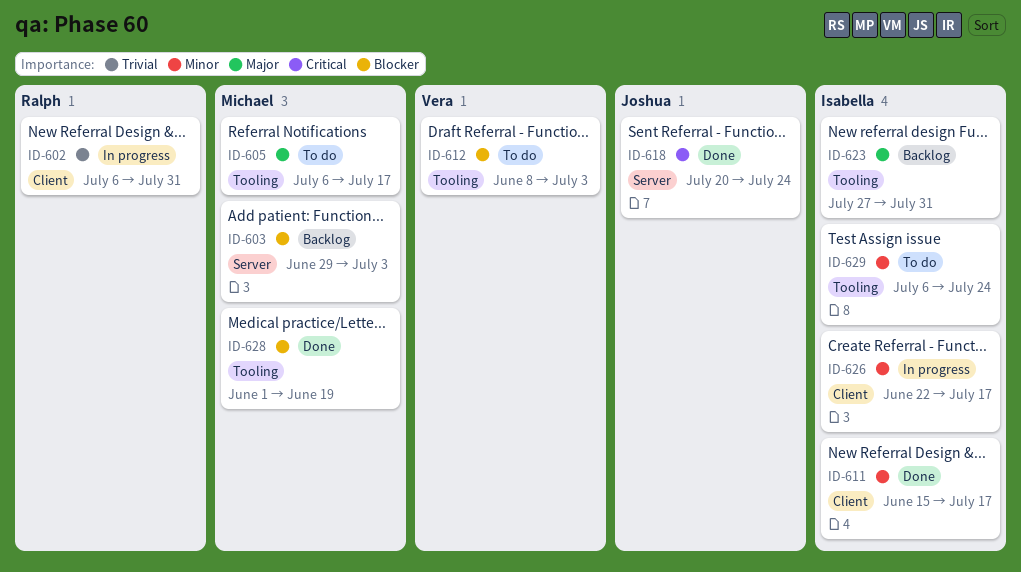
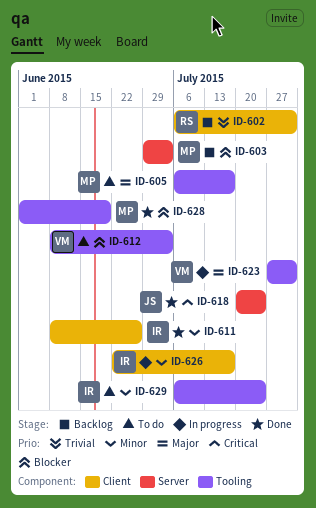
ID-602, status: In progress -> Backlog
ID-611, start: Jun 15 -> Jun 8
ID-611, due: Jul 17 -> Jun 26
ID-623, status: Backlog -> In progress
ID-623, owner: Isabella -> Vera

